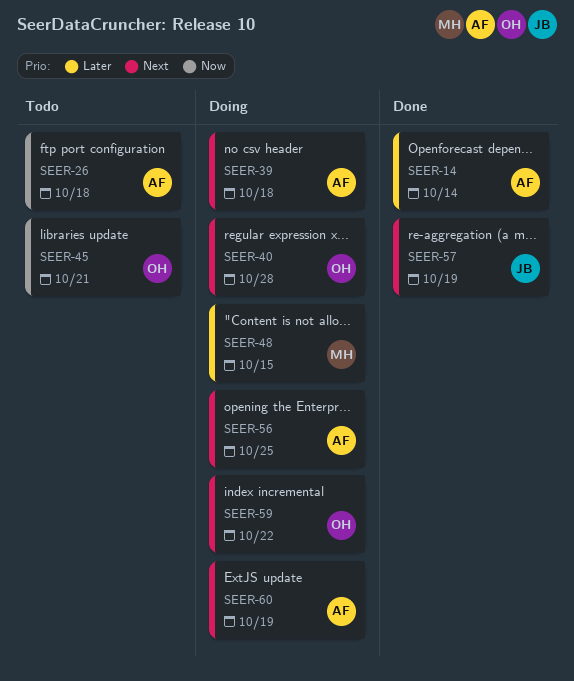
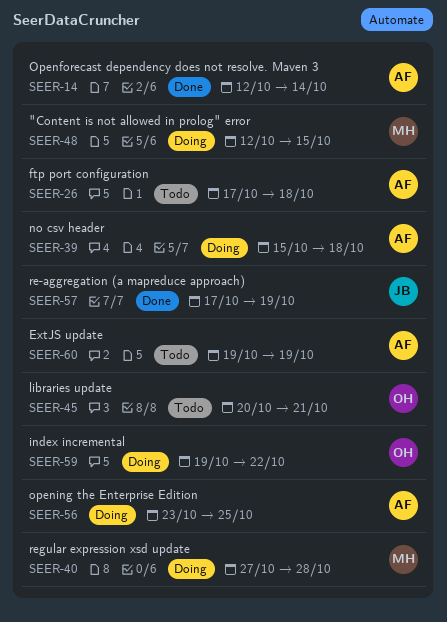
SEER-40, owner: OH -> MH
SEER-60, status: Doing -> Todo

